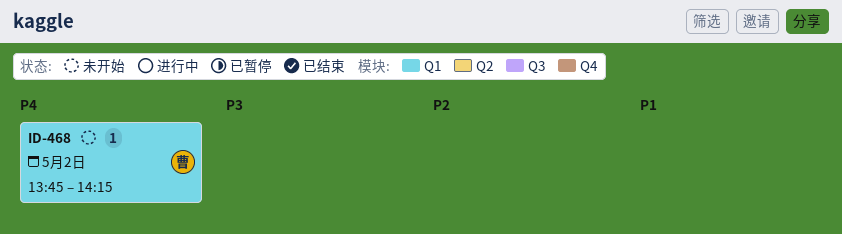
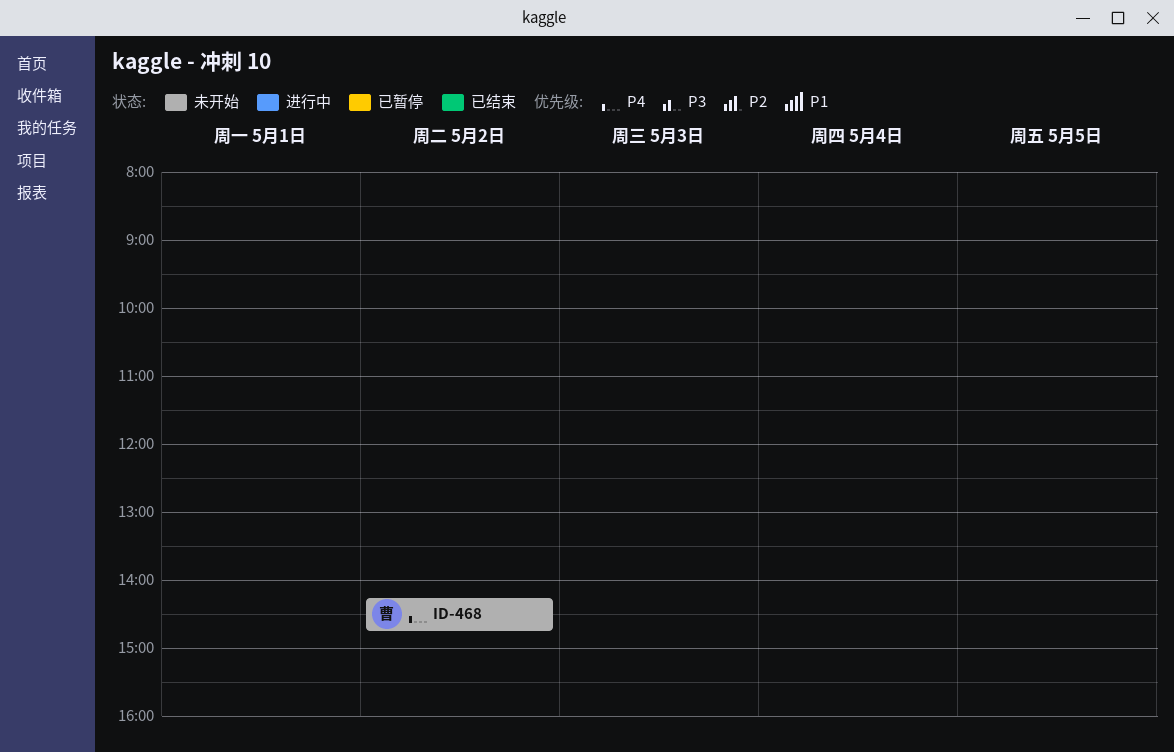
ID-468, begins: 13:45 -> 14:15
ID-468, ends: 14:15 -> 14:45

